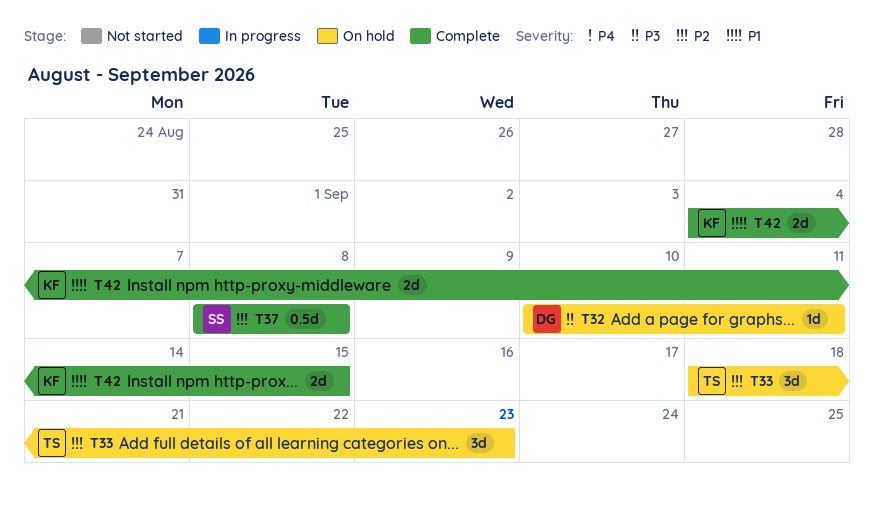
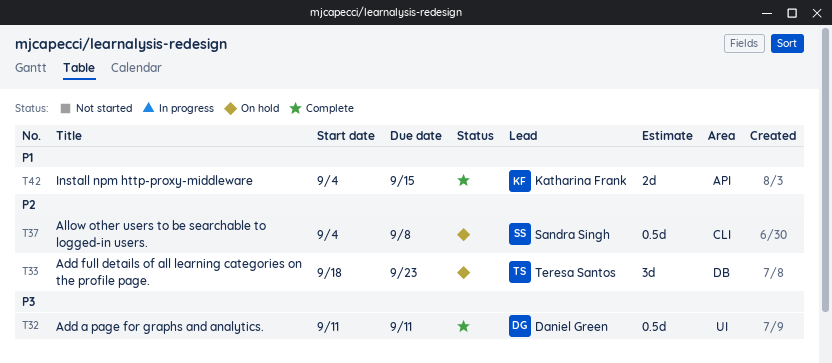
T32, status: On hold -> Complete
T32, estimate: 1d -> 0.5d
T32, start: Sep 10 -> Sep 11
T37, status: Complete -> On hold
T37, start: Sep 8 -> Sep 4

